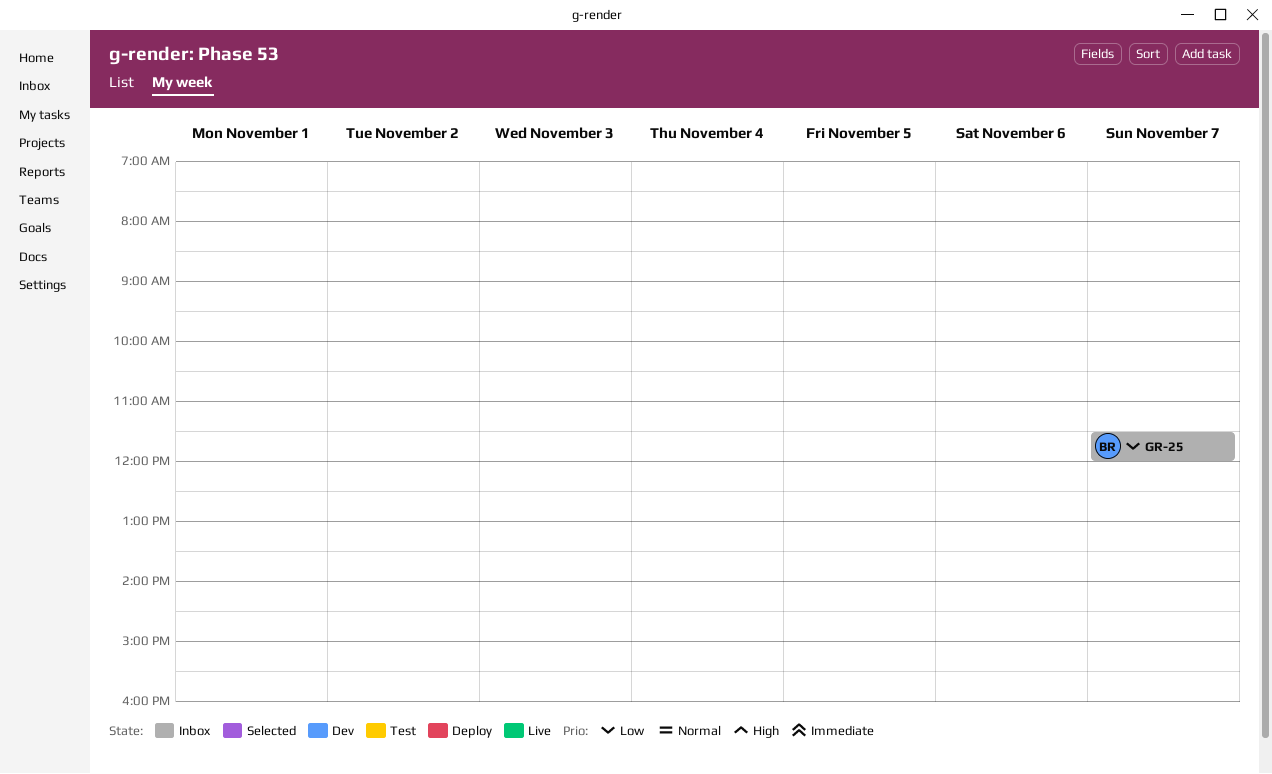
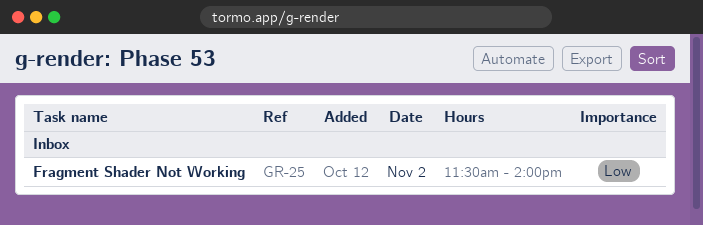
GR-25, day: Nov 7 -> Nov 2
GR-25, ends: 12:00 -> 14:00

